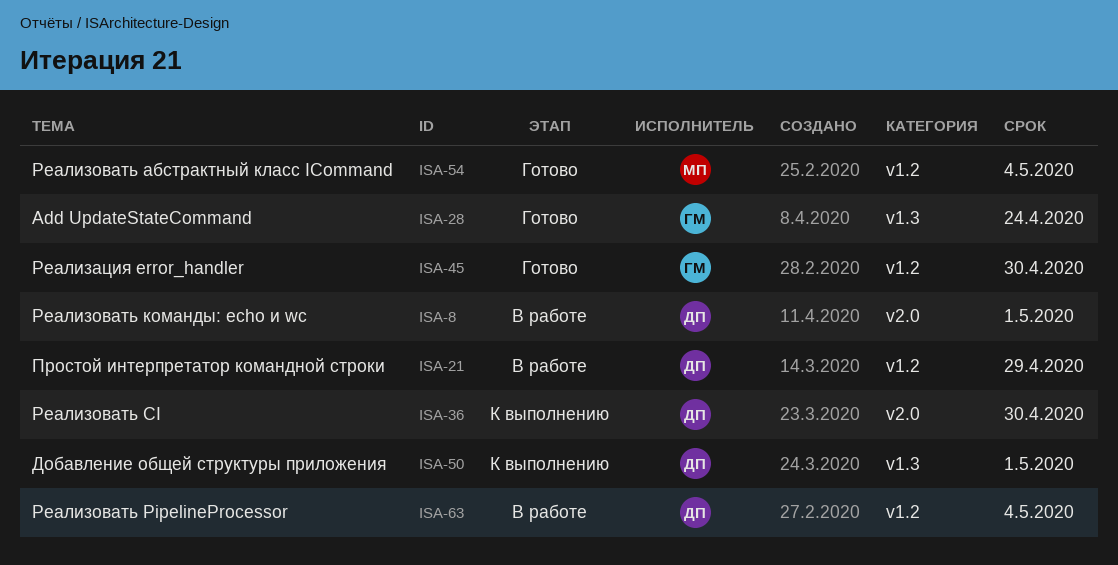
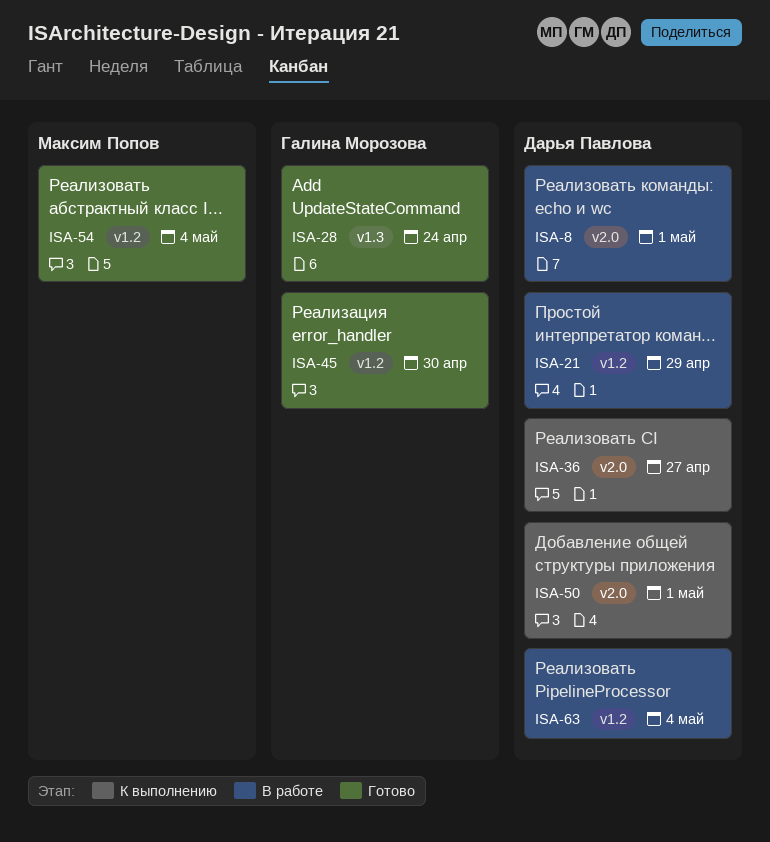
ISA-36, due: Apr 30 -> Apr 27
ISA-50, label: v1.3 -> v2.0

